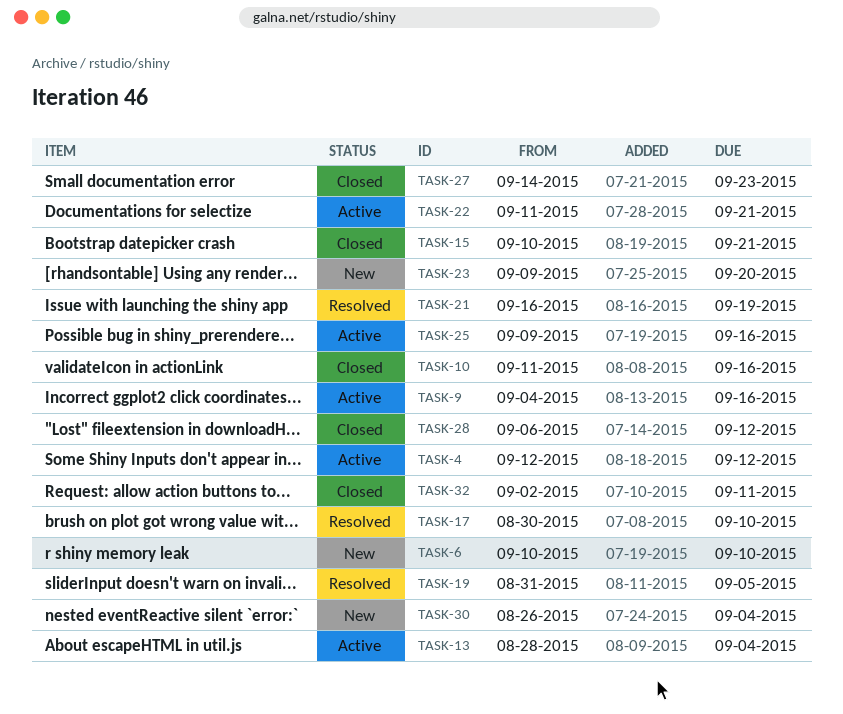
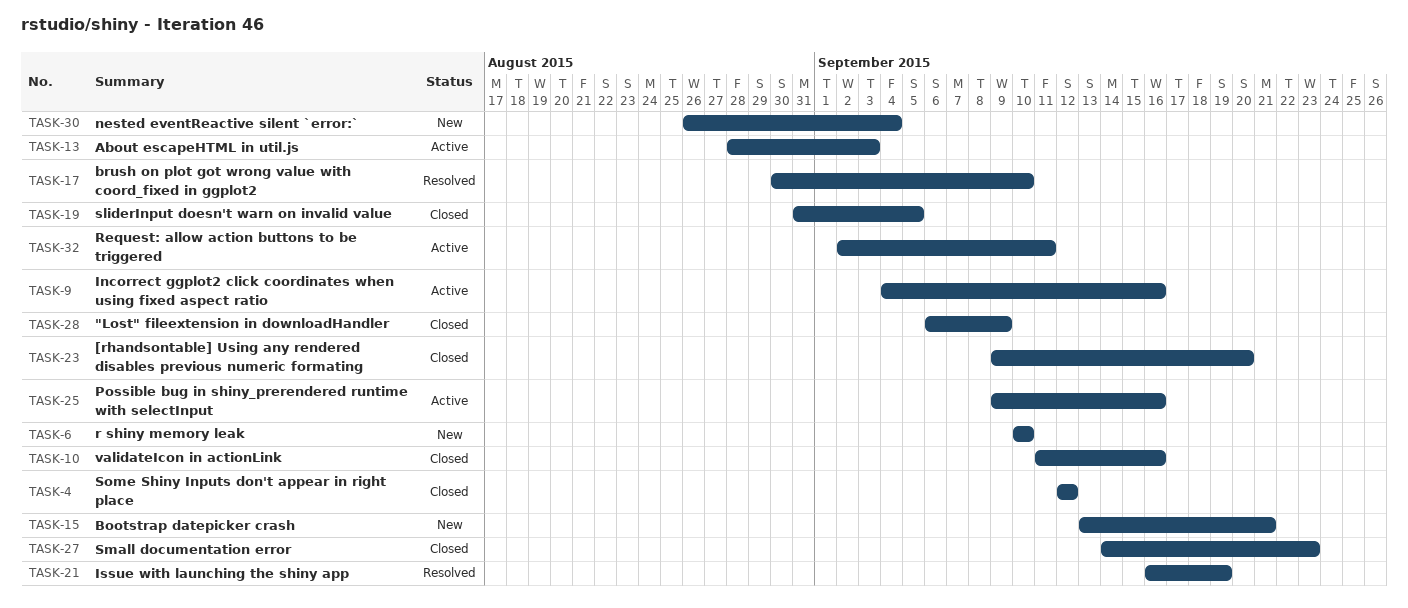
TASK-4, status: Active -> Closed
TASK-13, due: Sep 4 -> Sep 3
TASK-15, status: Closed -> New
TASK-15, start: Sep 10 -> Sep 13
TASK-19, status: Resolved -> Closed
TASK-22: present -> none
TASK-23, status: New -> Closed
TASK-28, due: Sep 12 -> Sep 9
TASK-32, status: Closed -> Active

